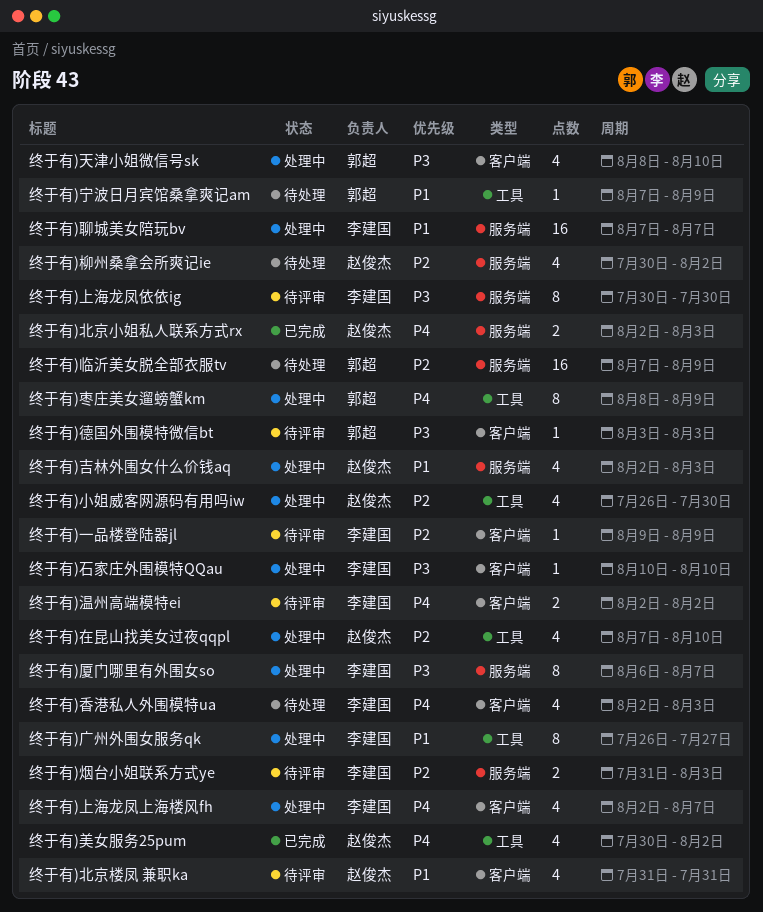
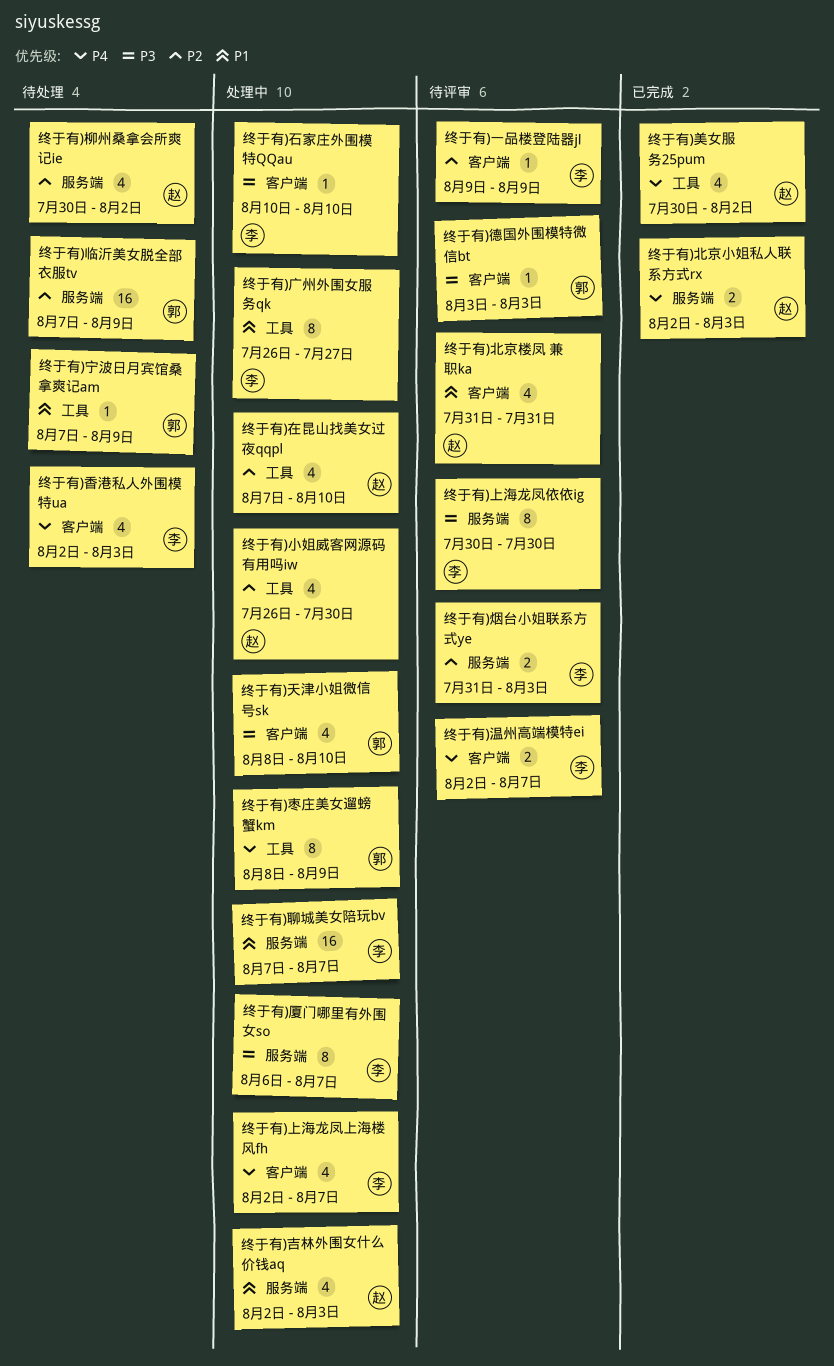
终于有)温州高端模特ei, due: Aug 2 -> Aug 7

